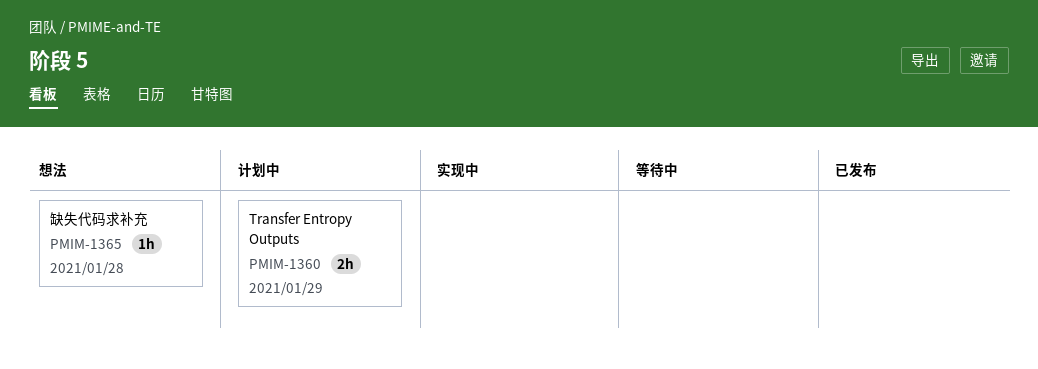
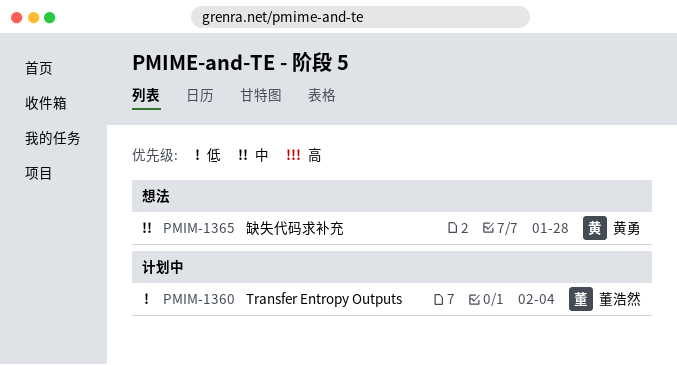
PMIM-1360, due: Jan 29 -> Feb 4

